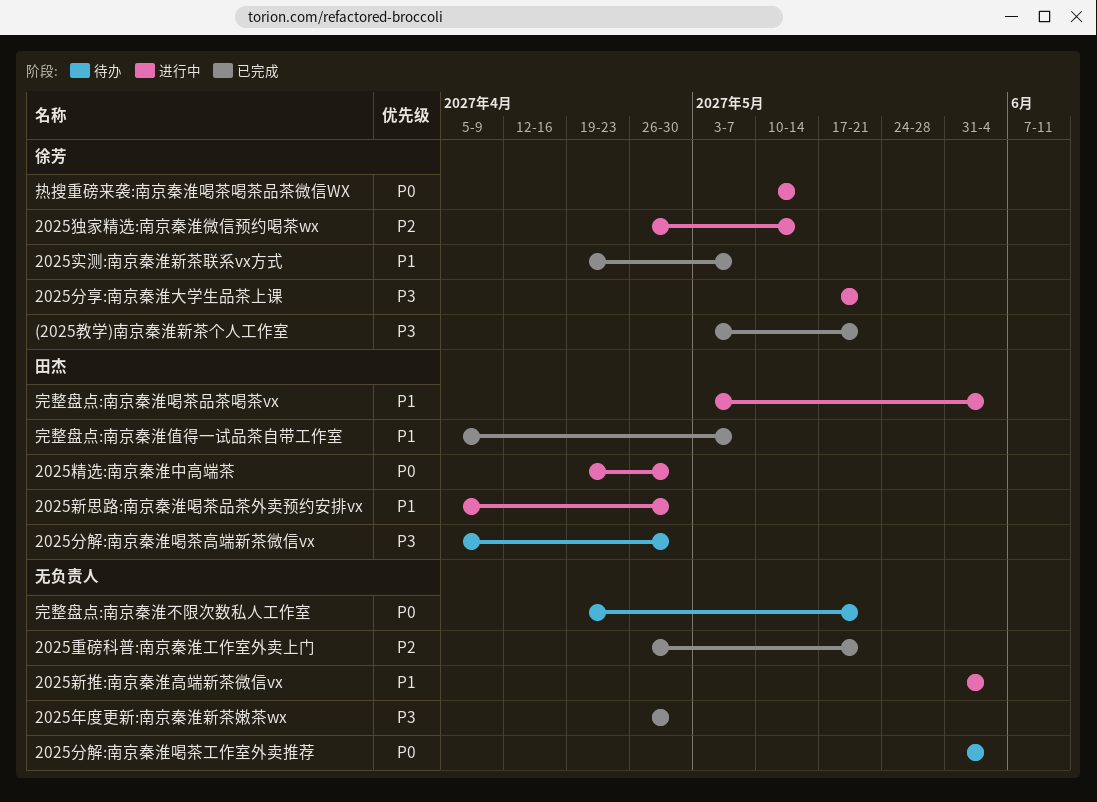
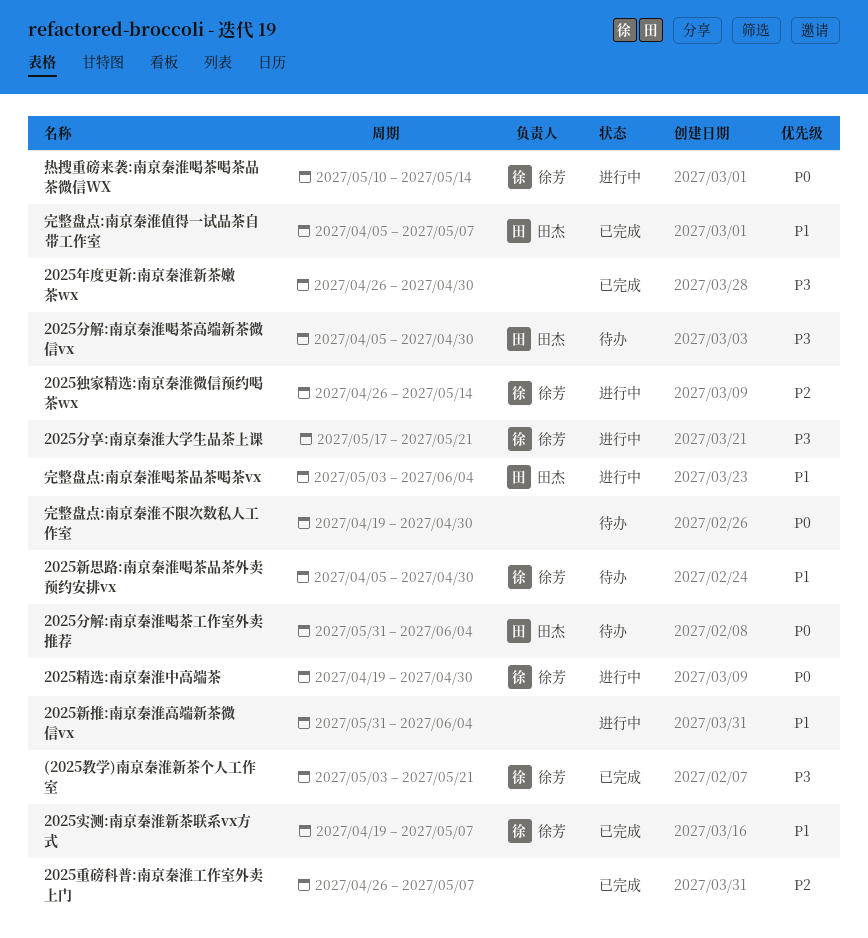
2025分解:南京秦淮喝茶工作室外卖推荐, owner: none -> 田杰
2025新思路:南京秦淮喝茶品茶外卖预约安排vx, status: 进行中 -> 待办
2025新思路:南京秦淮喝茶品茶外卖预约安排vx, owner: 田杰 -> 徐芳
2025精选:南京秦淮中高端茶, owner: 田杰 -> 徐芳
2025重磅科普:南京秦淮工作室外卖上门, due: May 21 -> May 7
完整盘点:南京秦淮不限次数私人工作室, due: May 21 -> Apr 30

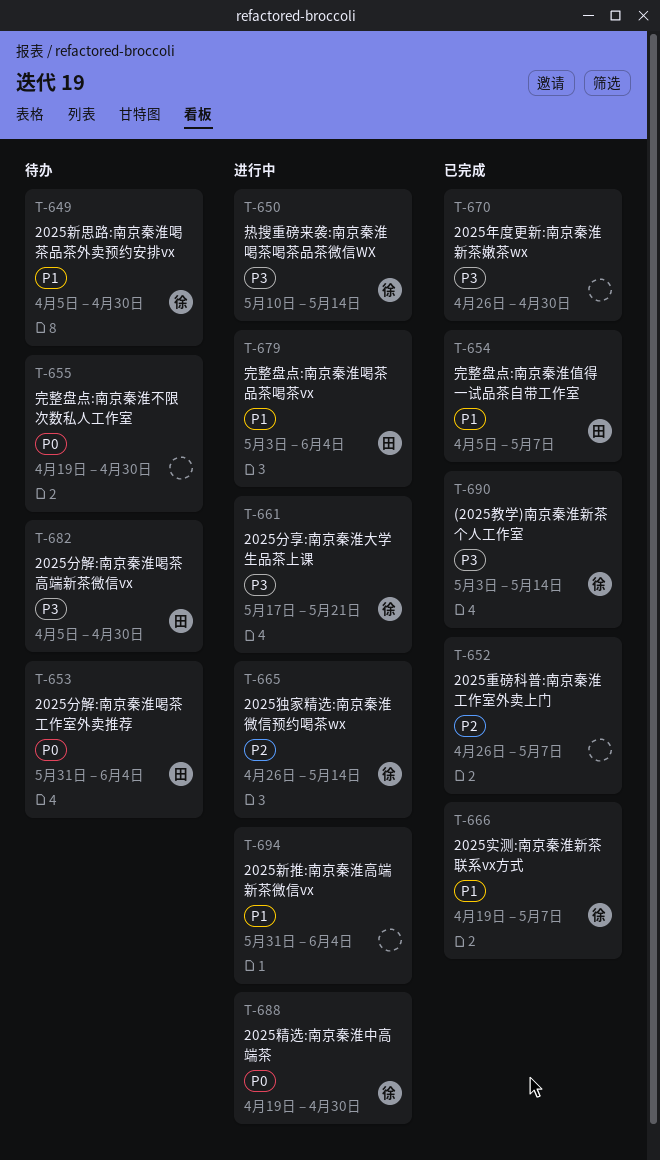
(2025教学)南京秦淮新茶个人工作室, due: May 21 -> May 14
热搜重磅来袭:南京秦淮喝茶喝茶品茶微信WX, priority: P0 -> P3

